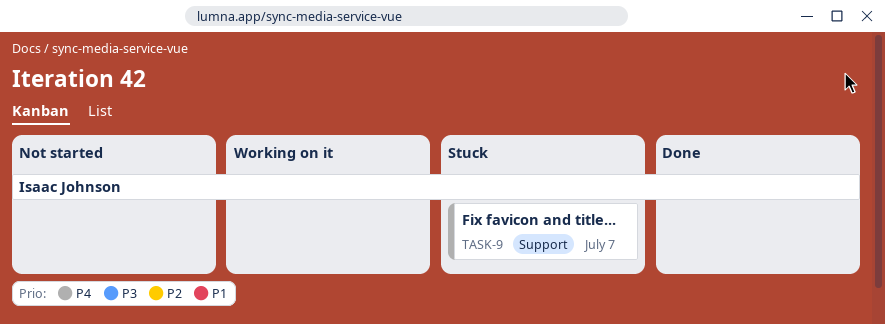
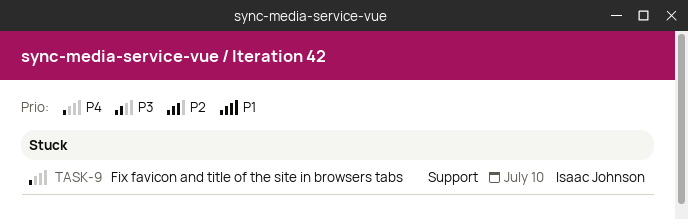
TASK-9, due: Jul 7 -> Jul 10

